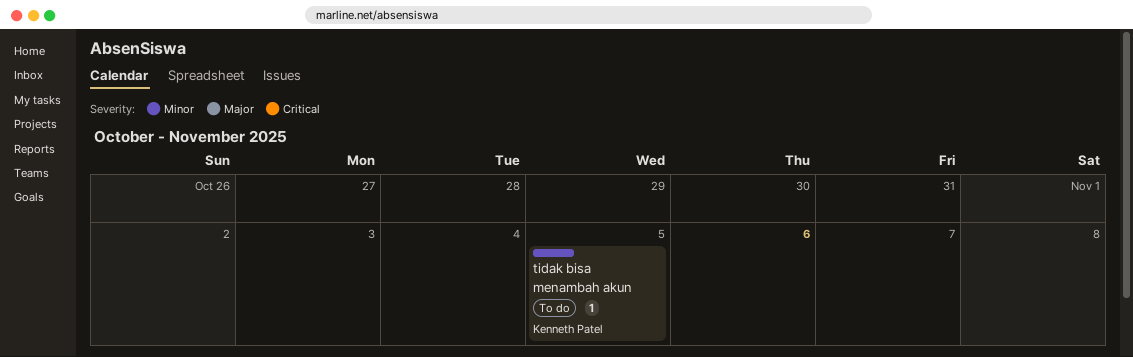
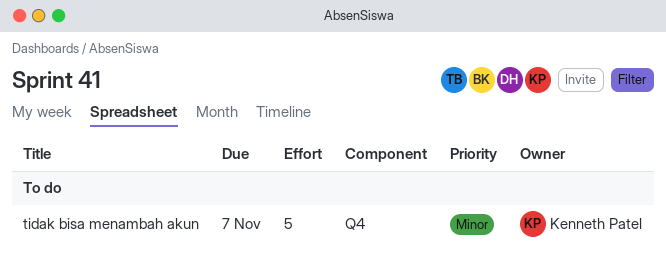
tidak bisa menambah akun, estimate: 1 -> 5
tidak bisa menambah akun, due: Nov 5 -> Nov 7

